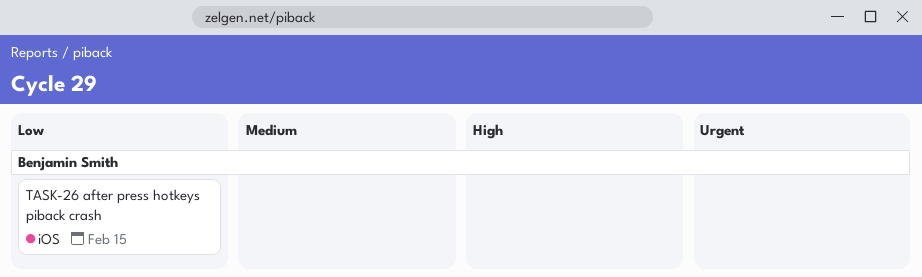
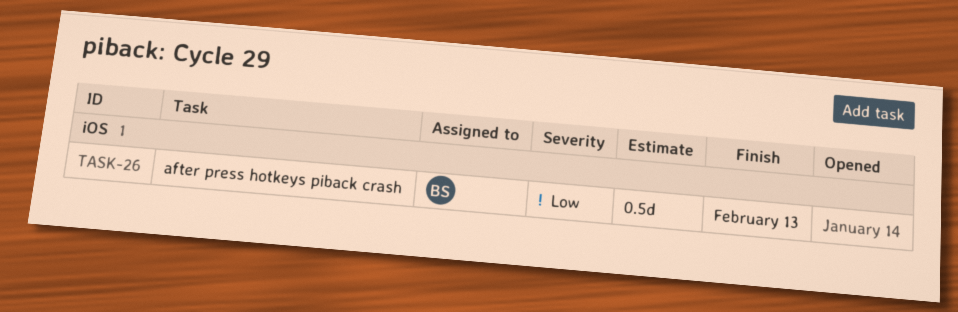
TASK-26, due: Feb 15 -> Feb 13

